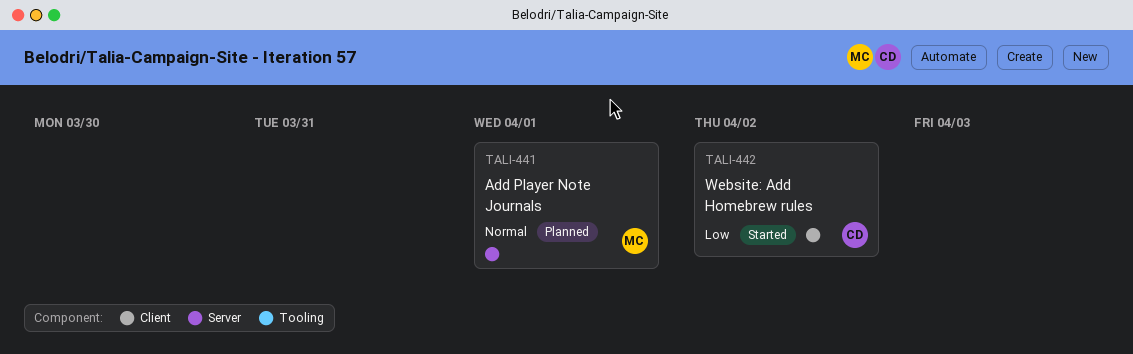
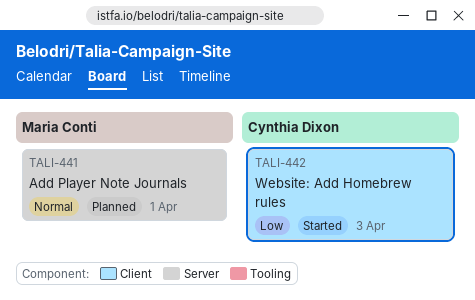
TALI-442, day: Apr 2 -> Apr 3

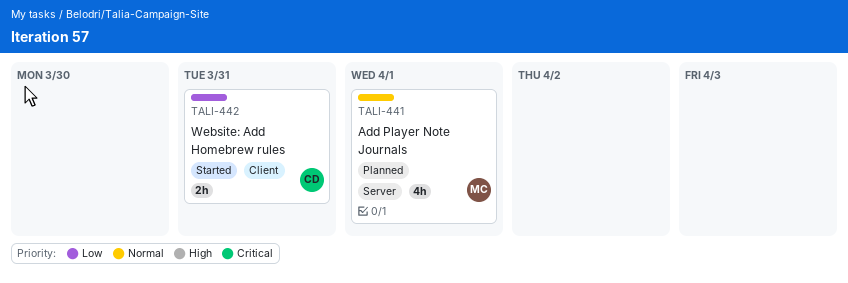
TALI-442, day: Apr 3 -> Mar 31

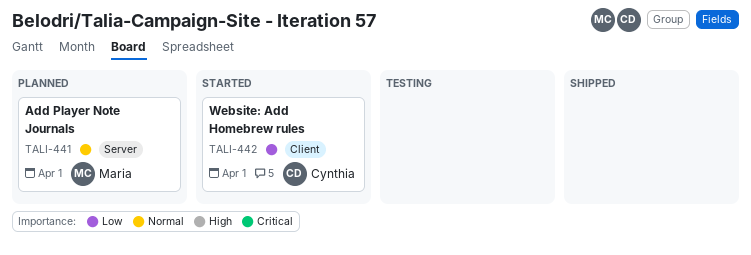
TALI-442, day: Mar 31 -> Apr 1

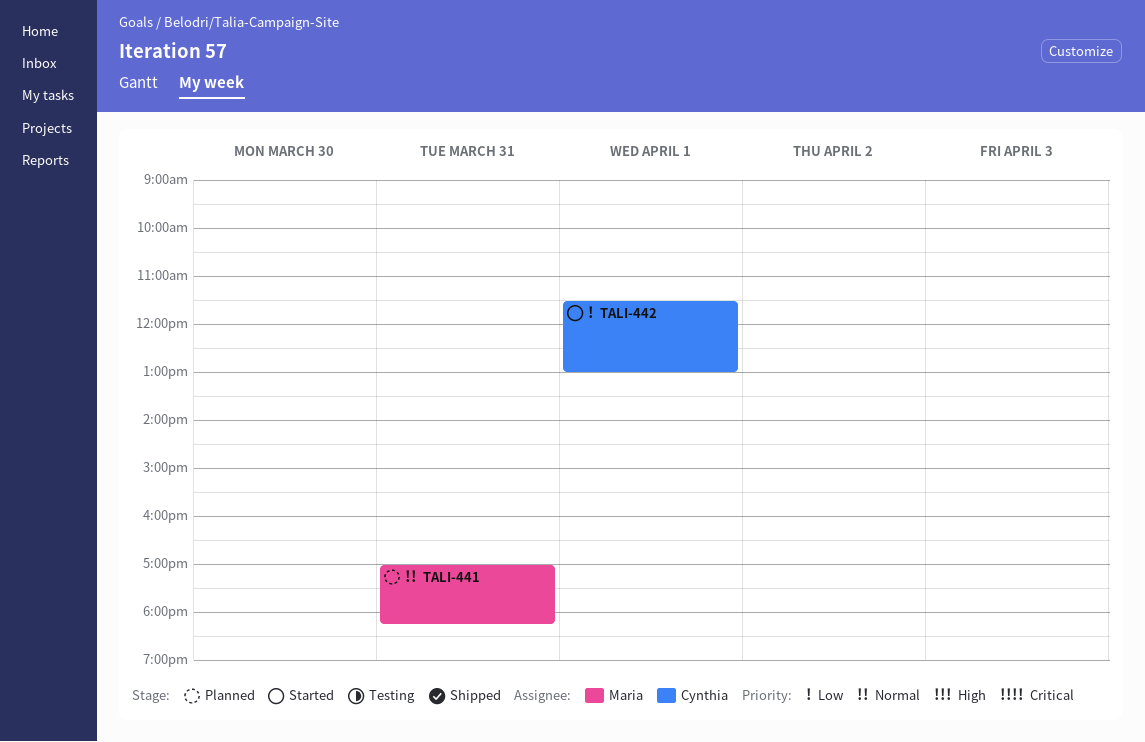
TALI-441, day: Apr 1 -> Mar 31

